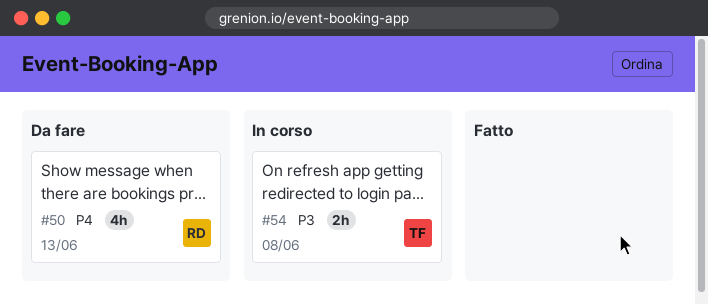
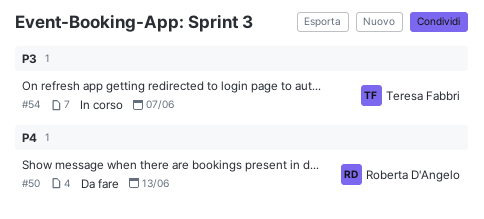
#54, due: Jun 8 -> Jun 7

